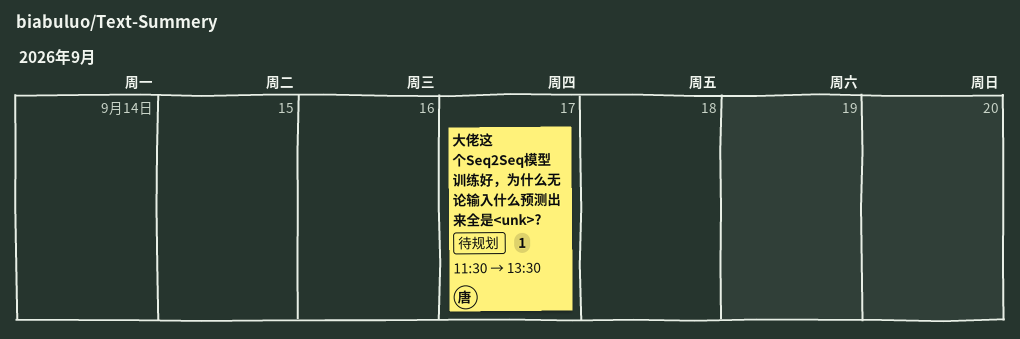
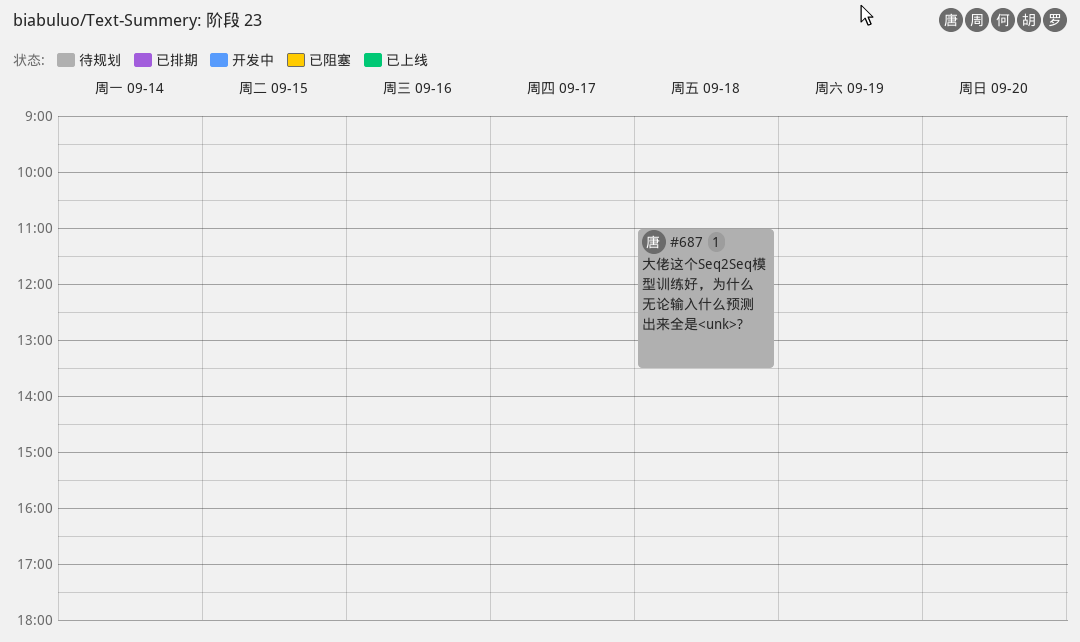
大佬这个Seq2Seq模型训练好，为什么无论输入什么预测出来全是<unk>?, day: Sep 17 -> Sep 18
大佬这个Seq2Seq模型训练好，为什么无论输入什么预测出来全是<unk>?, begins: 11:30 -> 11:00

